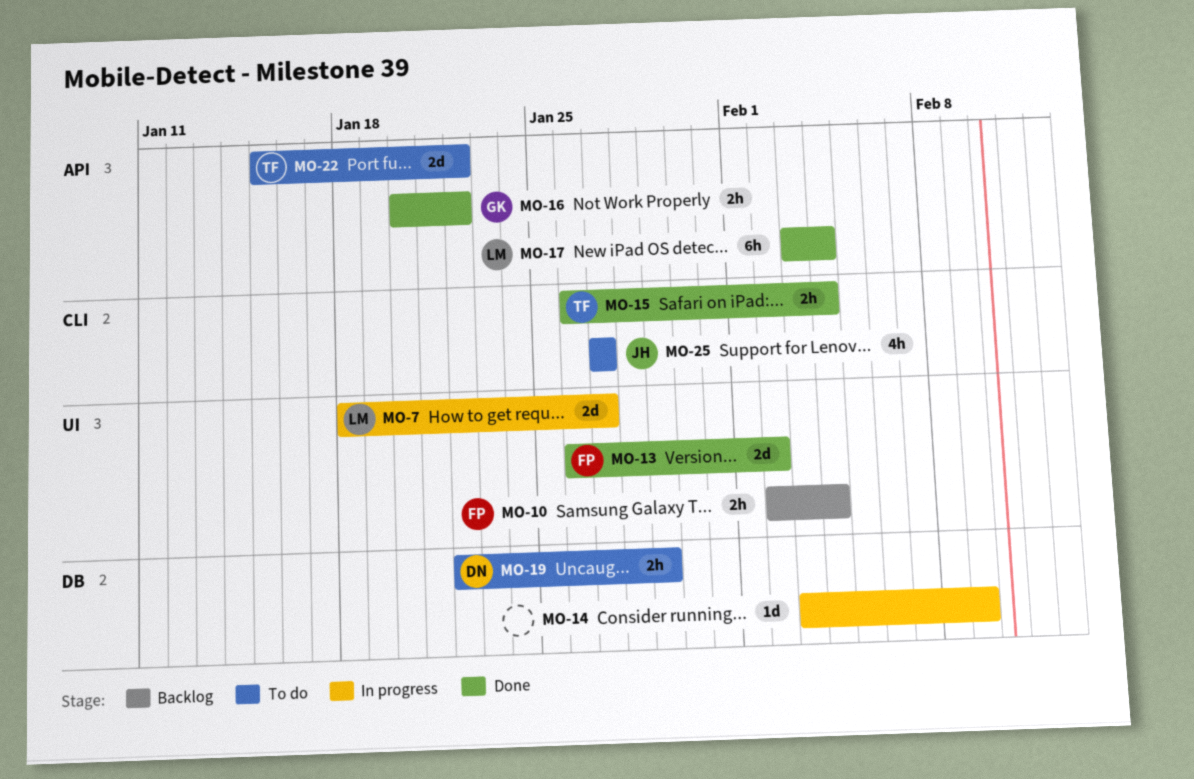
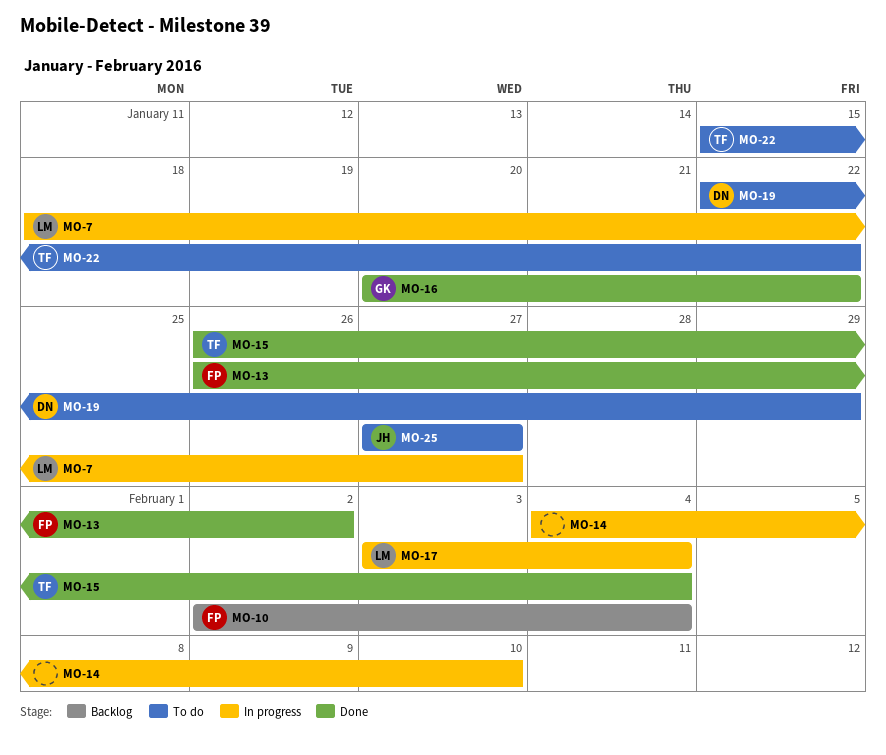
MO-14, start: Feb 3 -> Feb 4
MO-14, due: Feb 9 -> Feb 10
MO-17, status: Done -> In progress

